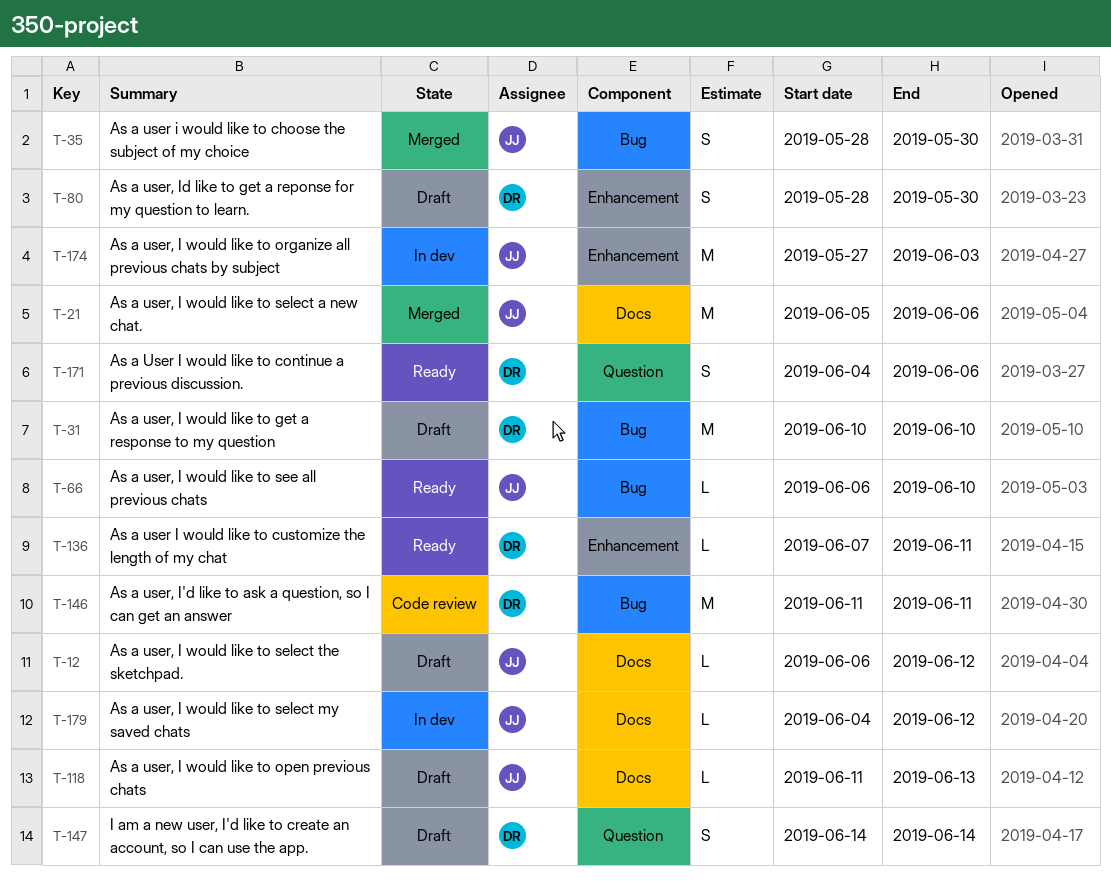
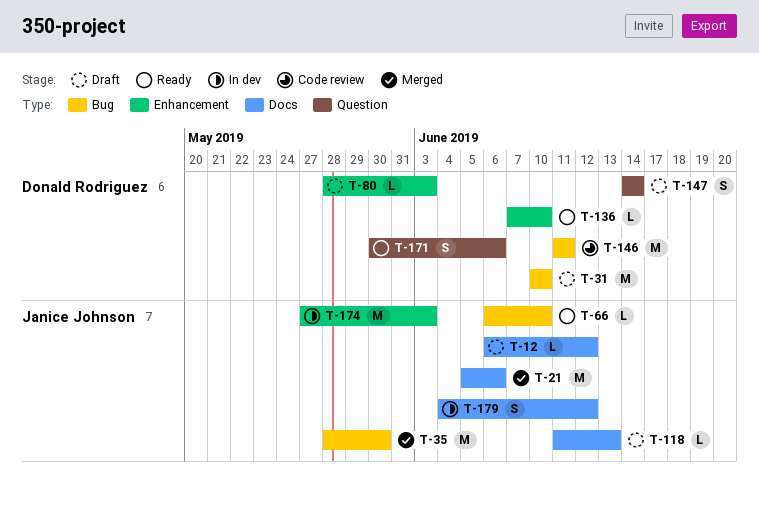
T-35, estimate: S -> M
T-80, estimate: S -> L
T-80, due: May 30 -> Jun 3
T-136, due: Jun 11 -> Jun 10
T-171, start: Jun 4 -> May 30
T-179, estimate: L -> S

